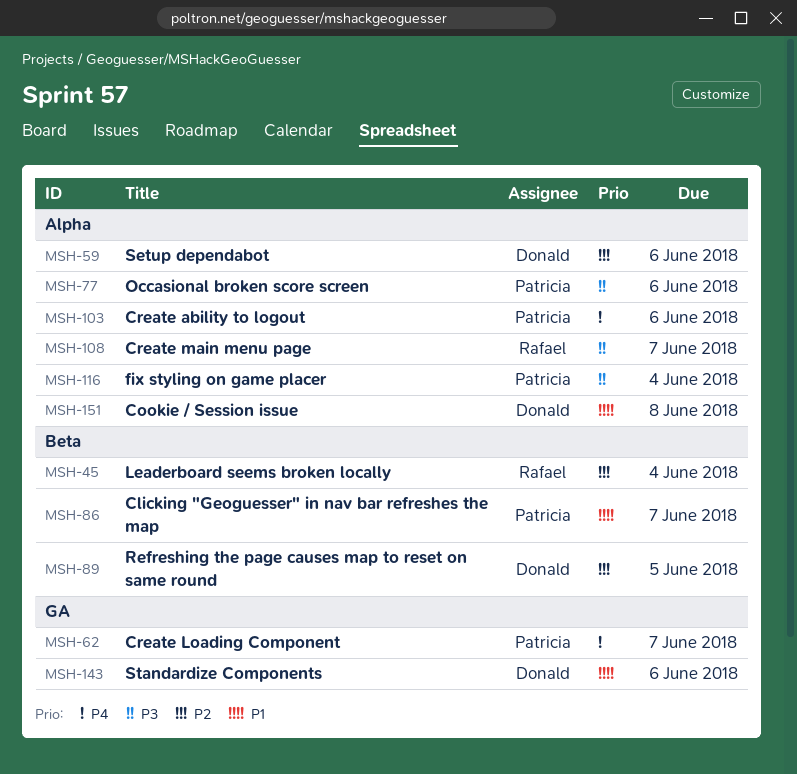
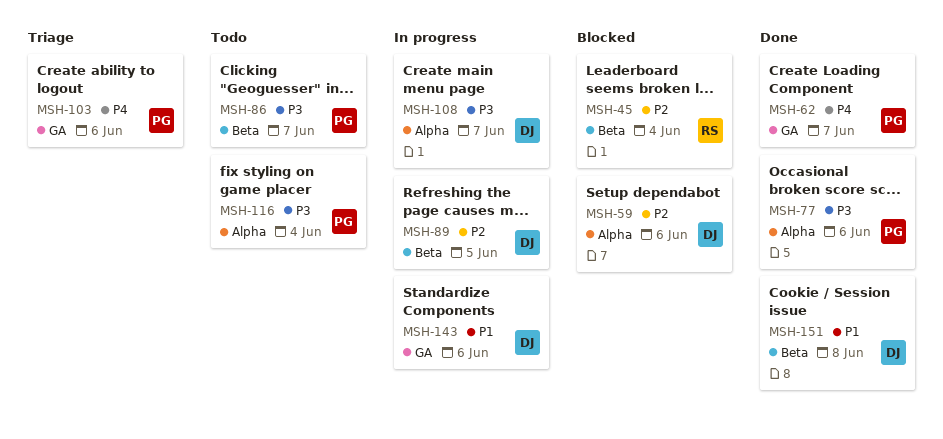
MSH-86, priority: P1 -> P3
MSH-103, label: Alpha -> GA
MSH-108, owner: Rafael -> Donald
MSH-151, label: Alpha -> Beta

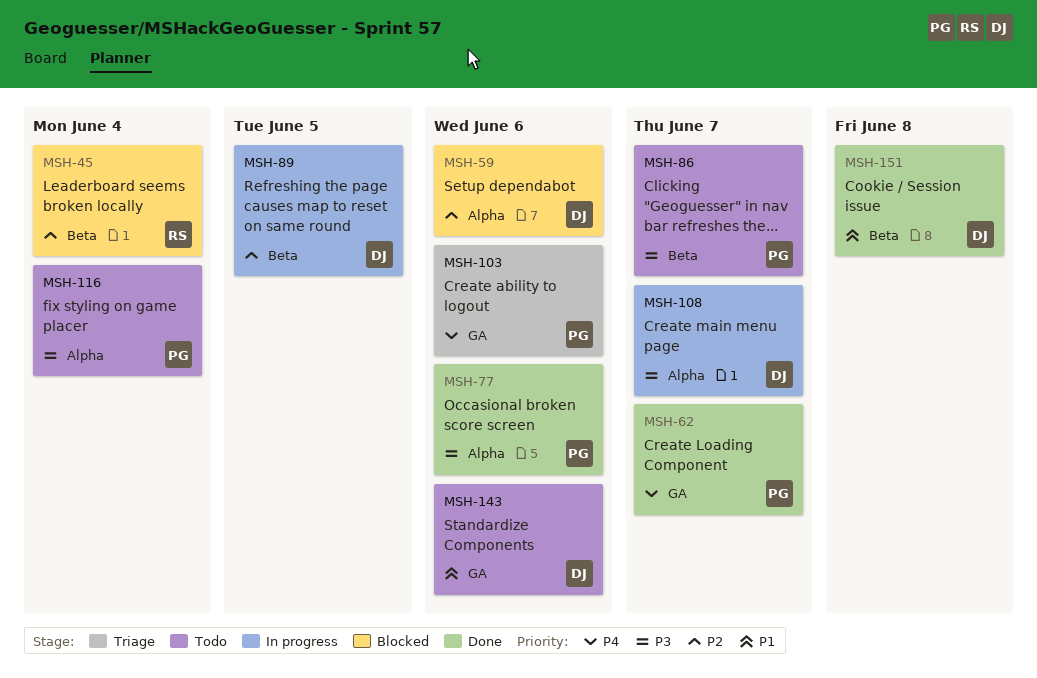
MSH-143, status: In progress -> Todo

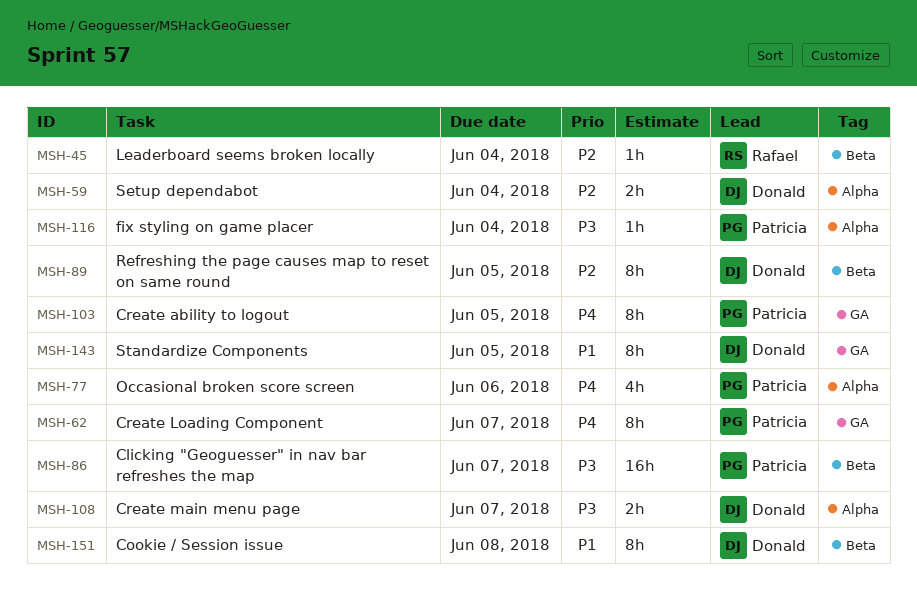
MSH-59, due: Jun 6 -> Jun 4
MSH-77, priority: P3 -> P4
MSH-103, due: Jun 6 -> Jun 5
MSH-143, due: Jun 6 -> Jun 5

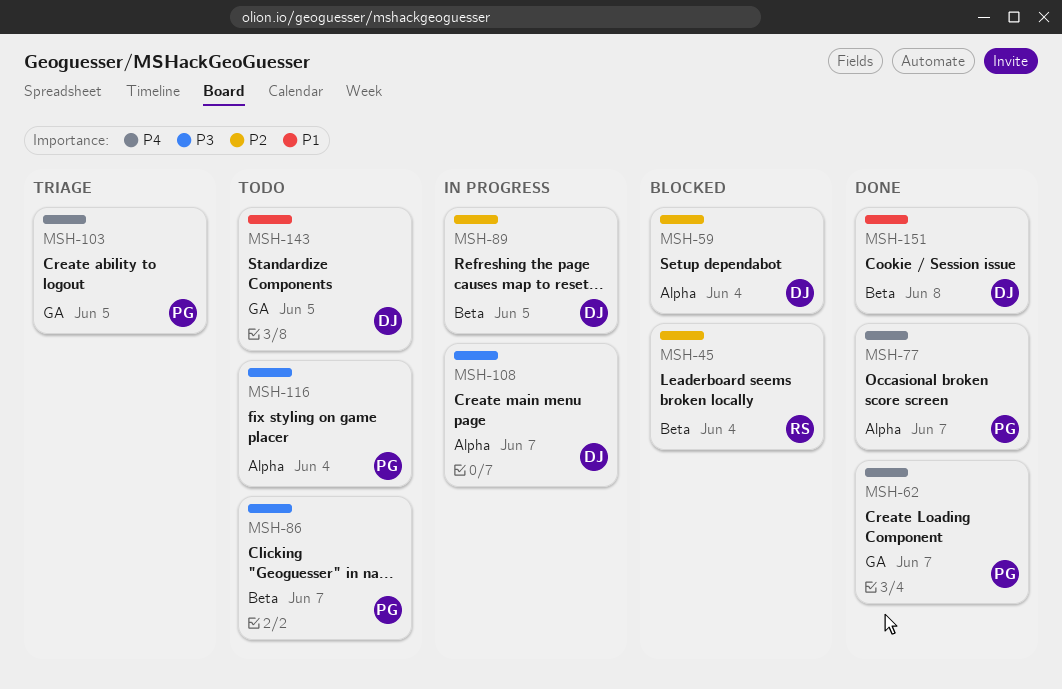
MSH-77, due: Jun 6 -> Jun 7

